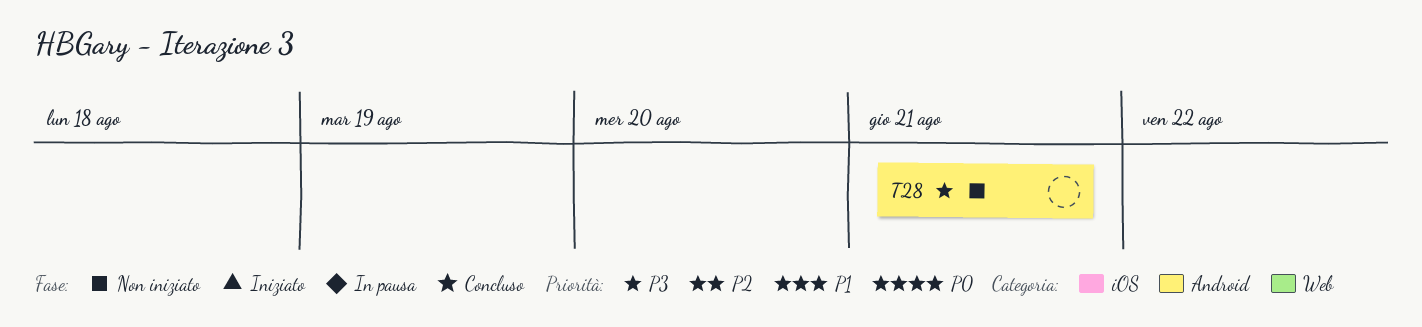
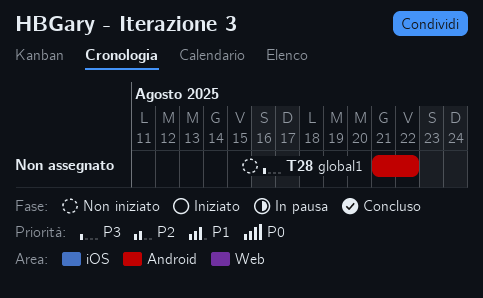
T28, due: Aug 21 -> Aug 22

